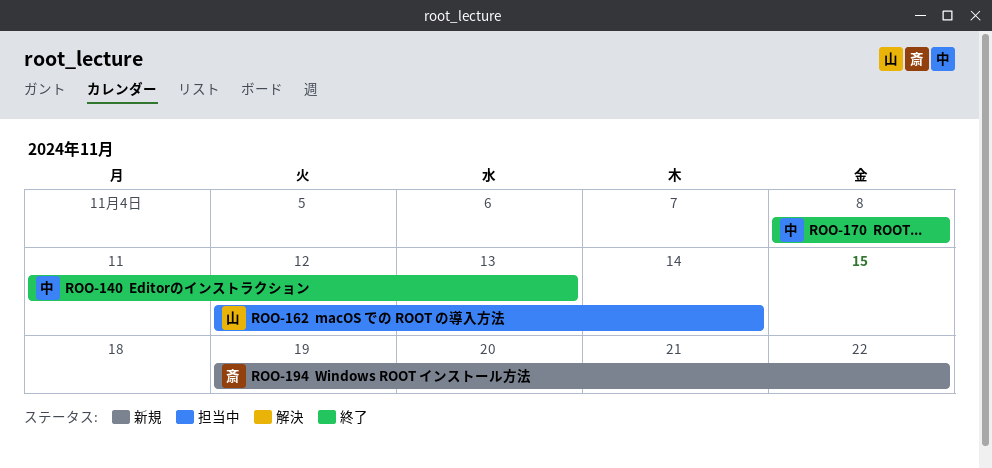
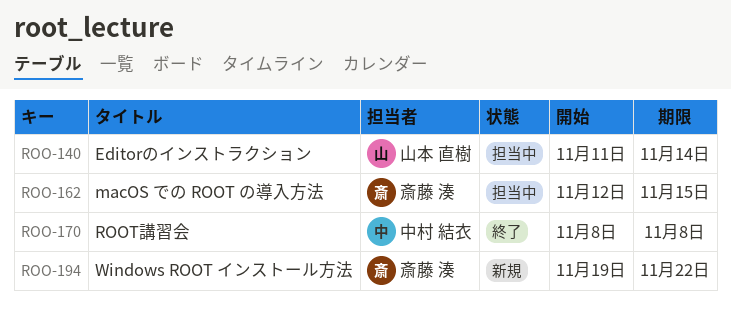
ROO-140, status: 終了 -> 担当中
ROO-140, owner: 中村 結衣 -> 山本 直樹
ROO-140, due: Nov 13 -> Nov 14
ROO-162, owner: 山本 直樹 -> 斎藤 湊
ROO-162, due: Nov 14 -> Nov 15

